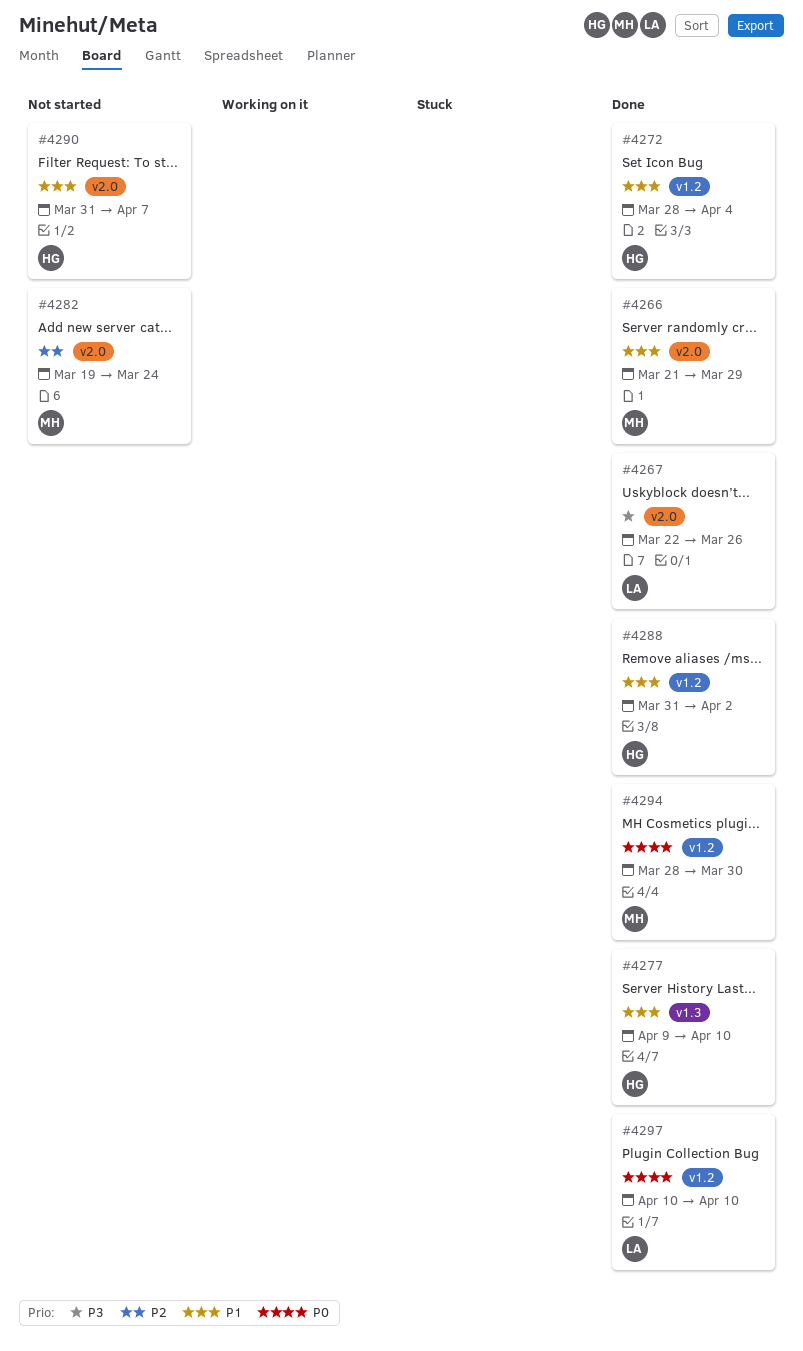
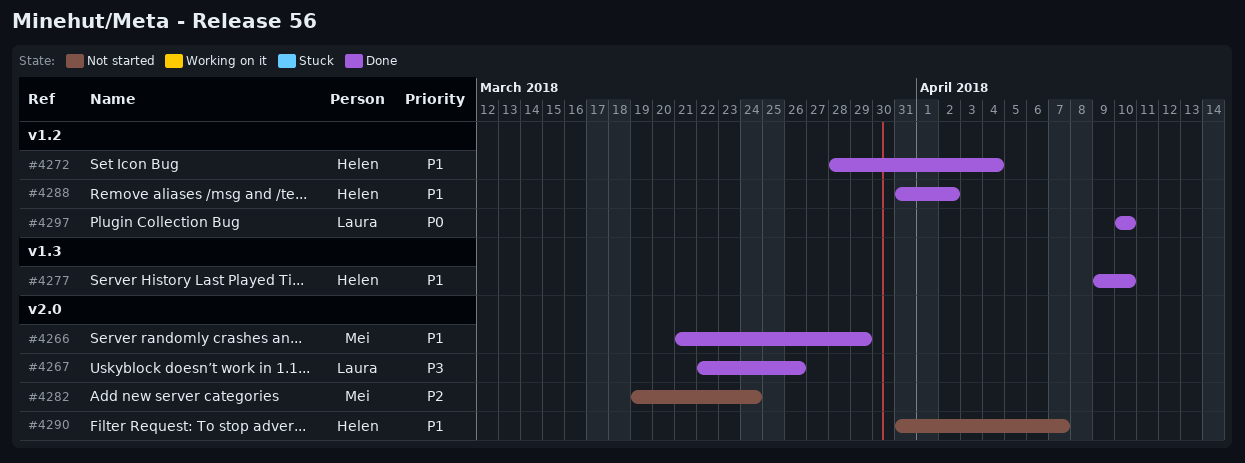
#4294: present -> none

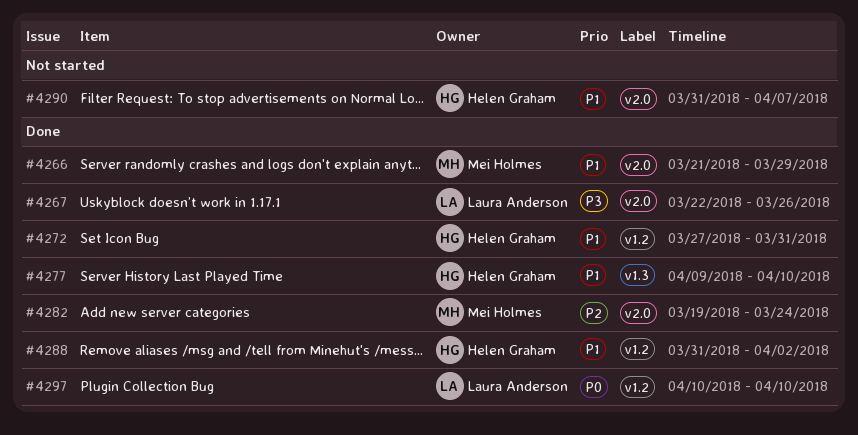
#4272, start: Mar 28 -> Mar 27
#4272, due: Apr 4 -> Mar 31
#4282, status: Not started -> Done

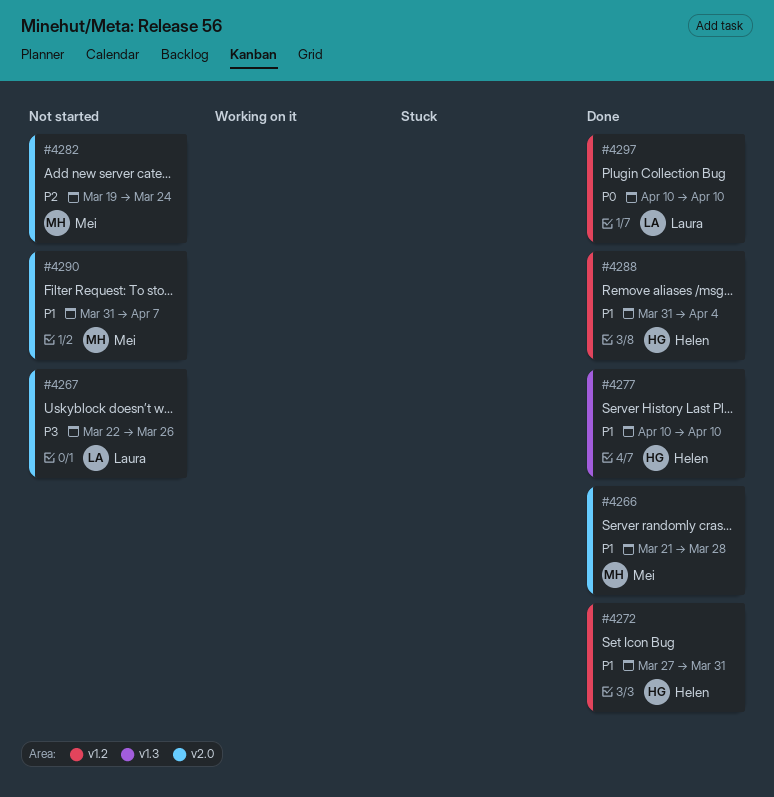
#4266, due: Mar 29 -> Mar 28
#4267, status: Done -> Not started
#4277, start: Apr 9 -> Apr 10
#4282, status: Done -> Not started
#4288, due: Apr 2 -> Apr 4
#4290, owner: Helen Graham -> Mei Holmes

